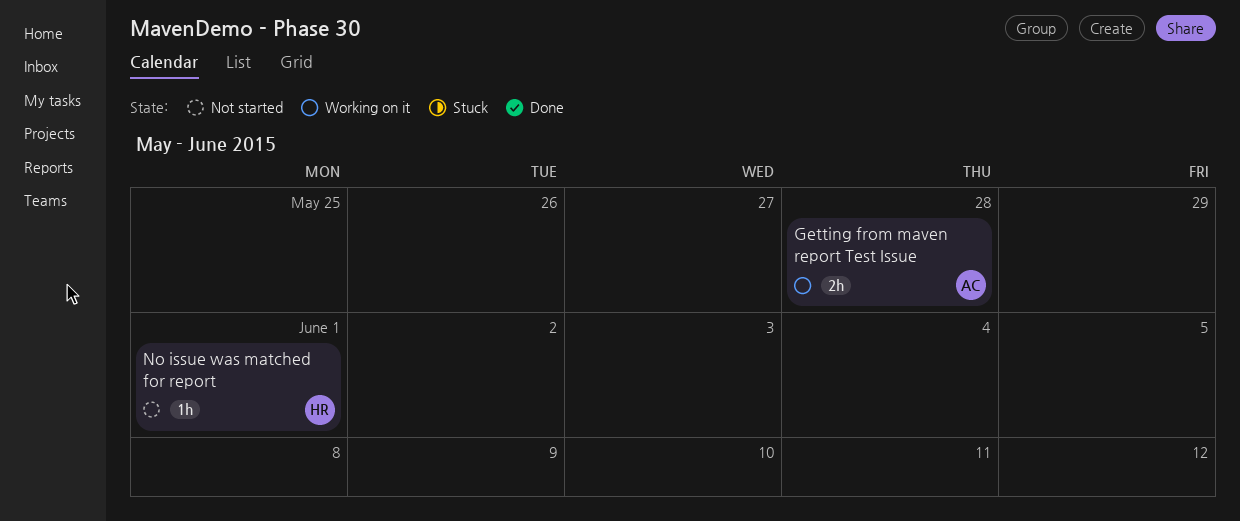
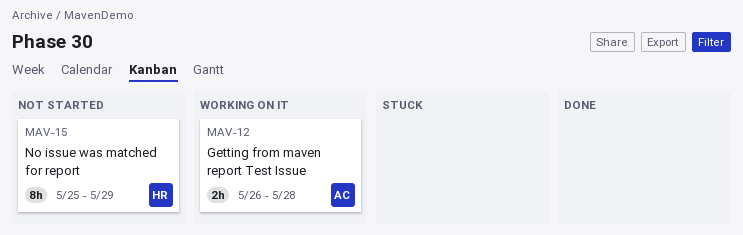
No issue was matched for report, estimate: 1h -> 8h
No issue was matched for report, due: Jun 1 -> May 29

